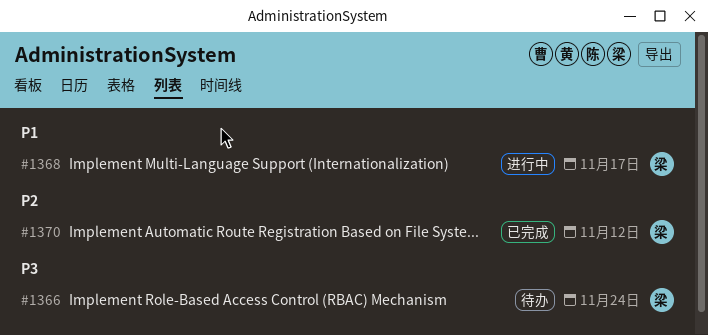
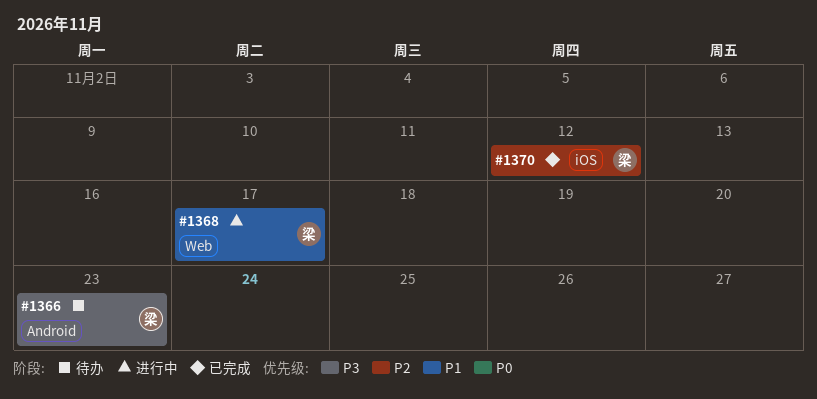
#1366, due: Nov 24 -> Nov 23

